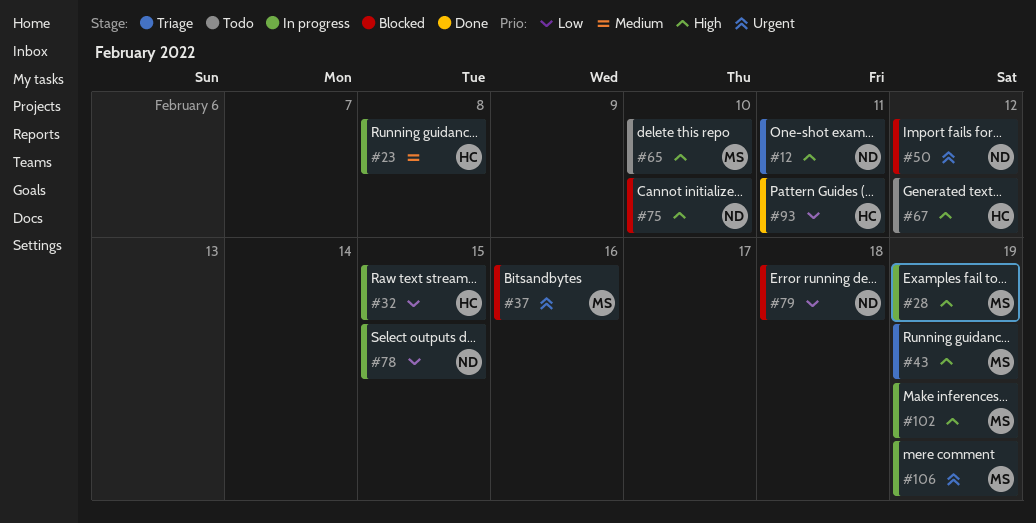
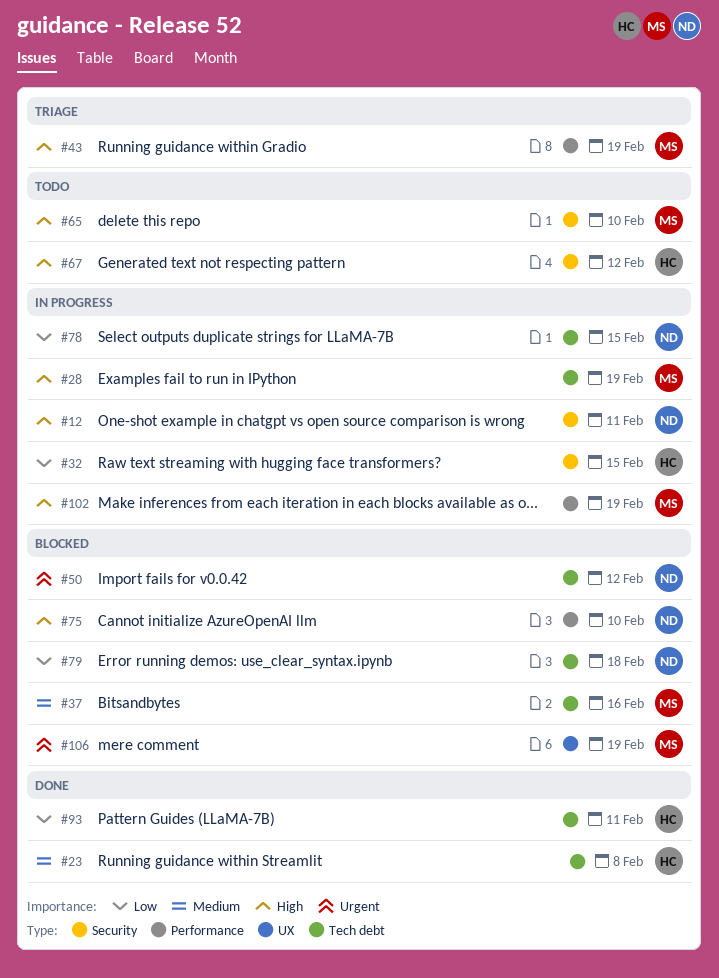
#12, status: Triage -> In progress
#23, status: In progress -> Done
#37, priority: Urgent -> Medium
#106, status: In progress -> Blocked

